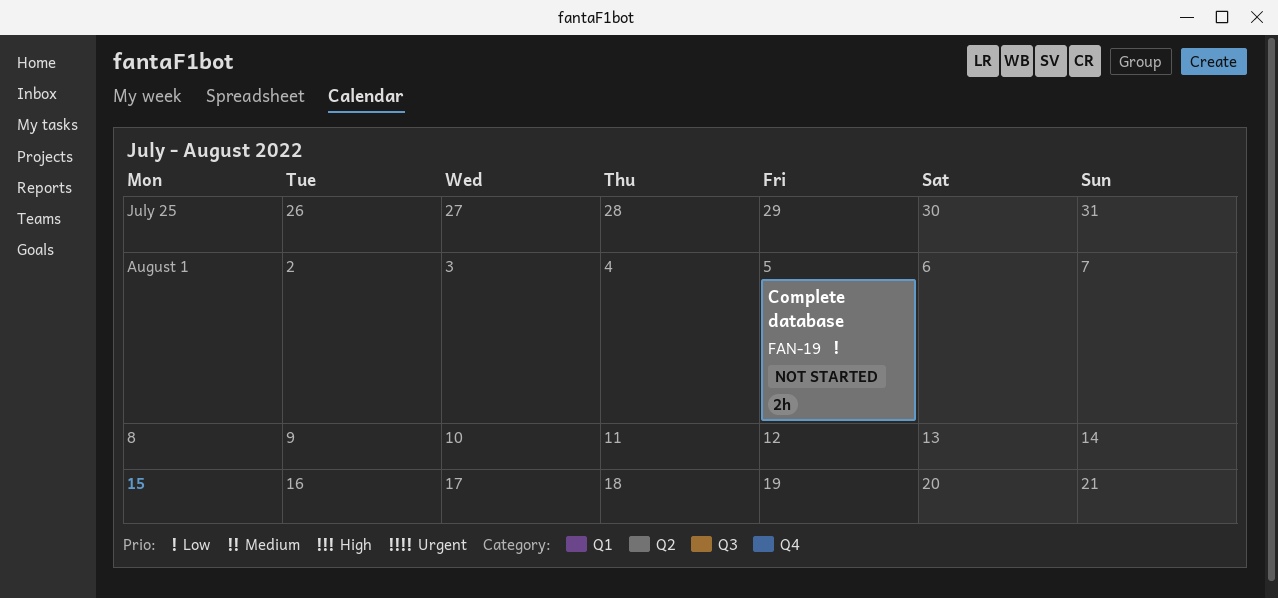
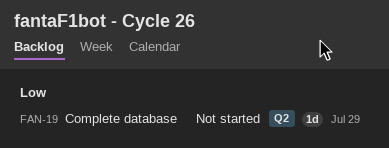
FAN-19, estimate: 2h -> 1d
FAN-19, due: Aug 5 -> Jul 29

